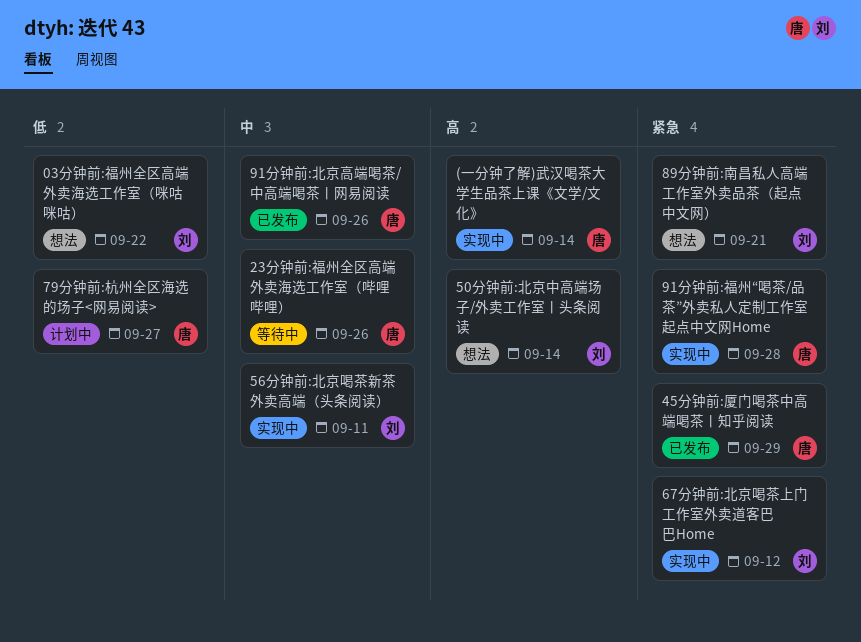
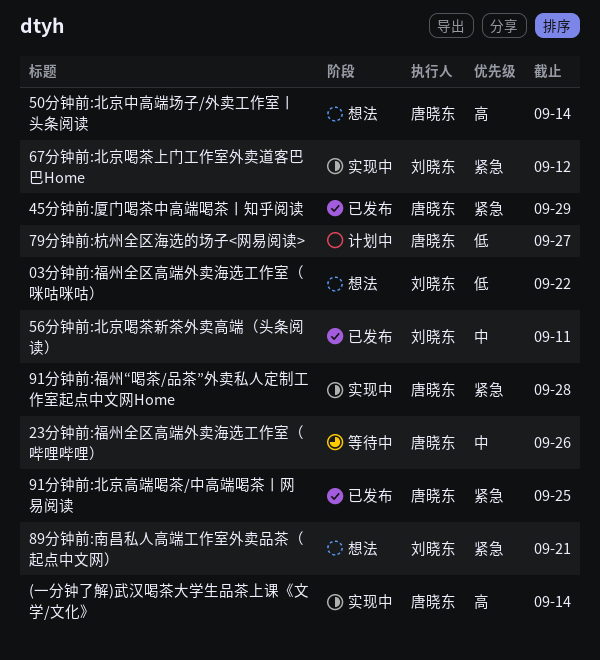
50分钟前:北京中高端场子/外卖工作室丨头条阅读, owner: 刘晓东 -> 唐晓东
56分钟前:北京喝茶新茶外卖高端（头条阅读）, status: 实现中 -> 已发布
91分钟前:北京高端喝茶/中高端喝茶丨网易阅读, priority: 中 -> 紧急
91分钟前:北京高端喝茶/中高端喝茶丨网易阅读, due: Sep 26 -> Sep 25

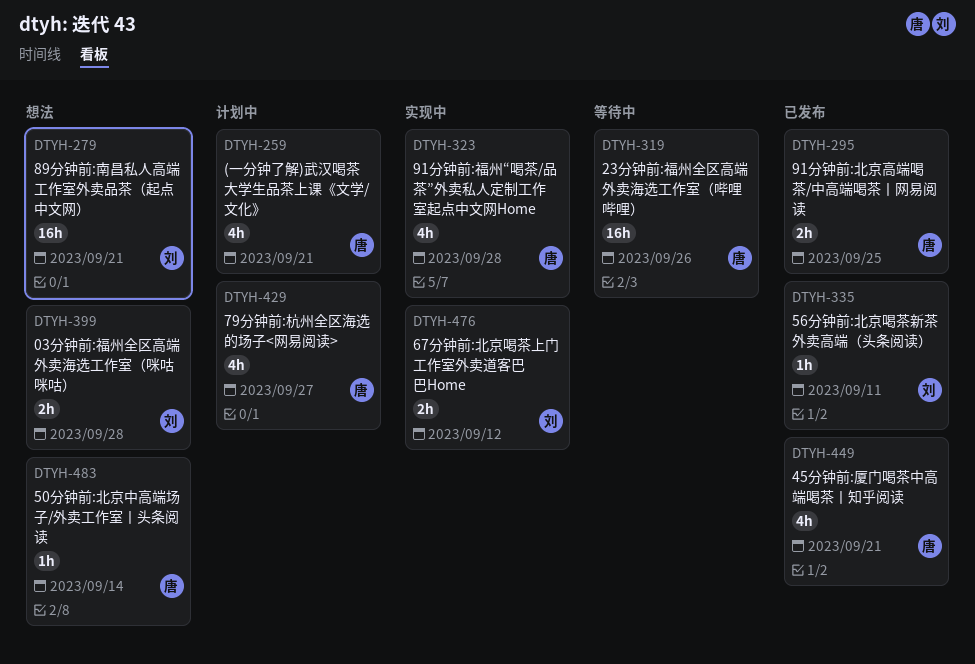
(一分钟了解)武汉喝茶大学生品茶上课《文学/文化》, status: 实现中 -> 计划中
(一分钟了解)武汉喝茶大学生品茶上课《文学/文化》, due: Sep 14 -> Sep 21
03分钟前:福州全区高端外卖海选工作室（咪咕咪咕）, due: Sep 22 -> Sep 28
45分钟前:厦门喝茶中高端喝茶丨知乎阅读, due: Sep 29 -> Sep 21

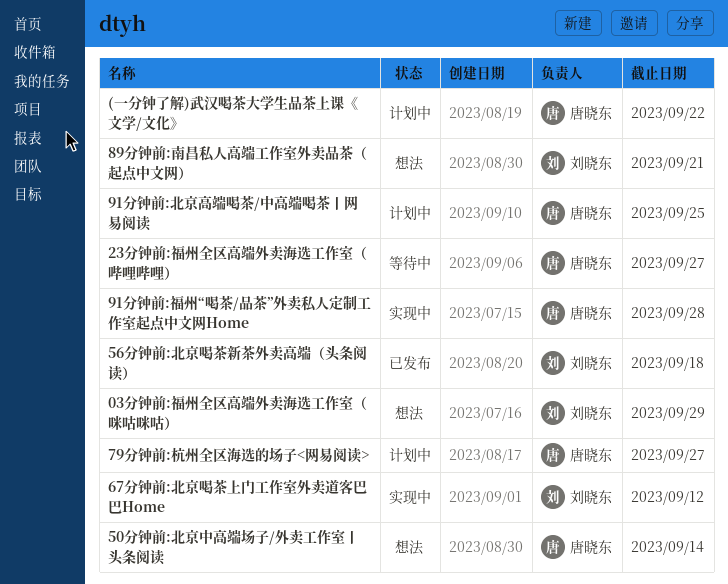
(一分钟了解)武汉喝茶大学生品茶上课《文学/文化》, due: Sep 21 -> Sep 22
03分钟前:福州全区高端外卖海选工作室（咪咕咪咕）, due: Sep 28 -> Sep 29
23分钟前:福州全区高端外卖海选工作室（哔哩哔哩）, due: Sep 26 -> Sep 27
45分钟前:厦门喝茶中高端喝茶丨知乎阅读: present -> none
56分钟前:北京喝茶新茶外卖高端（头条阅读）, due: Sep 11 -> Sep 18
91分钟前:北京高端喝茶/中高端喝茶丨网易阅读, status: 已发布 -> 计划中

